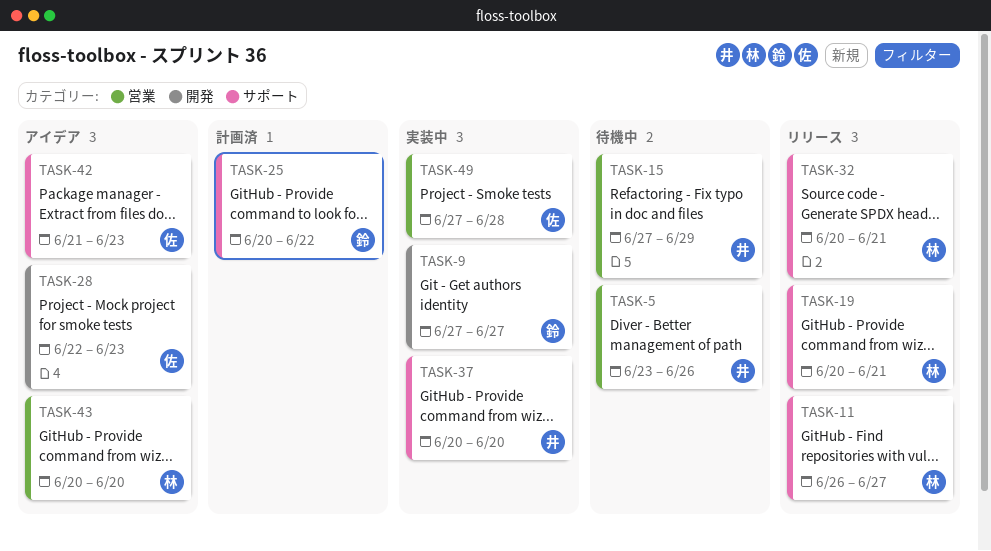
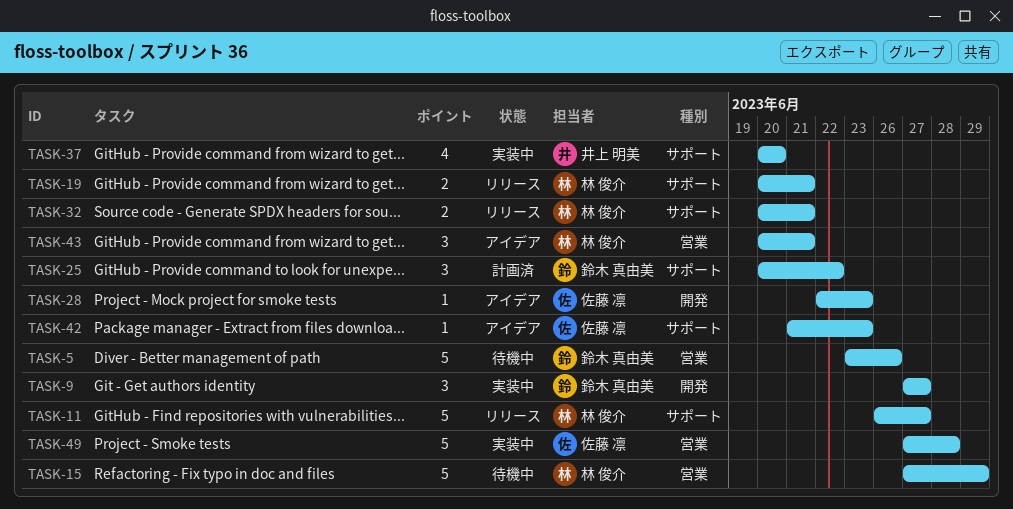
TASK-5, owner: 井上 明美 -> 鈴木 真由美
TASK-15, owner: 井上 明美 -> 林 俊介
TASK-43, due: Jun 20 -> Jun 21

